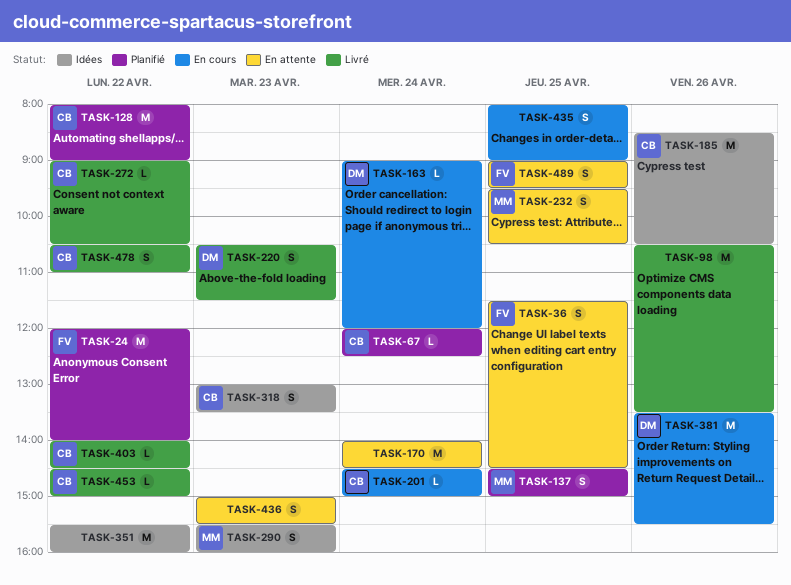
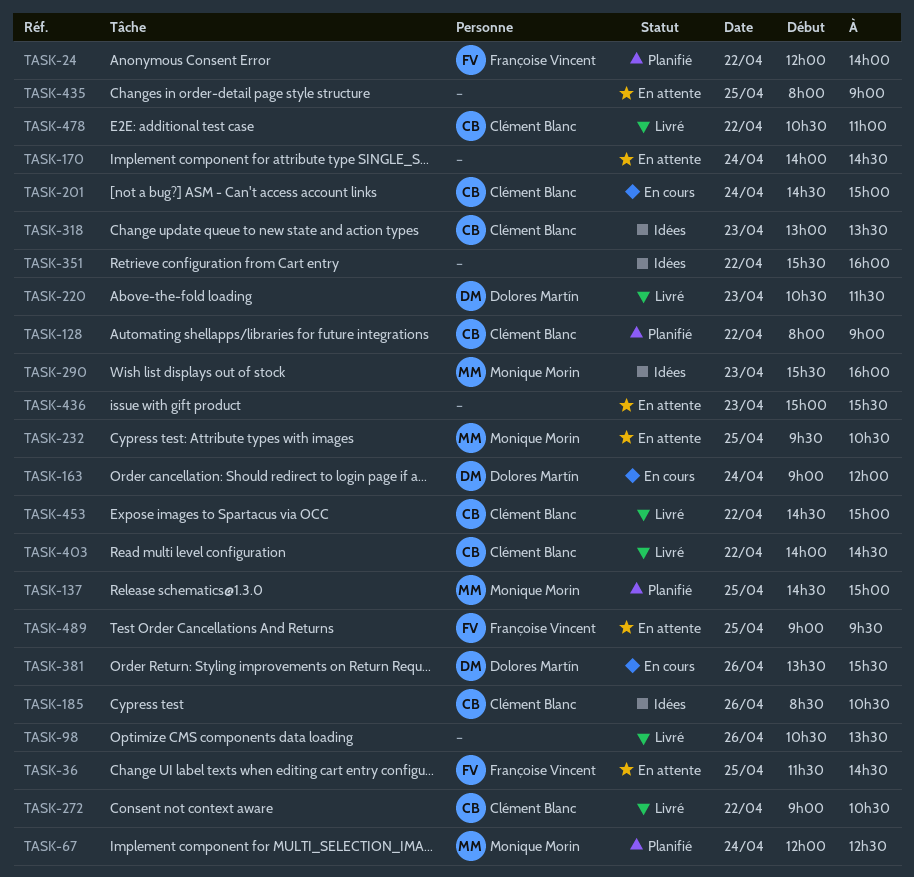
TASK-67, owner: Clément Blanc -> Monique Morin
TASK-435, status: En cours -> En attente

